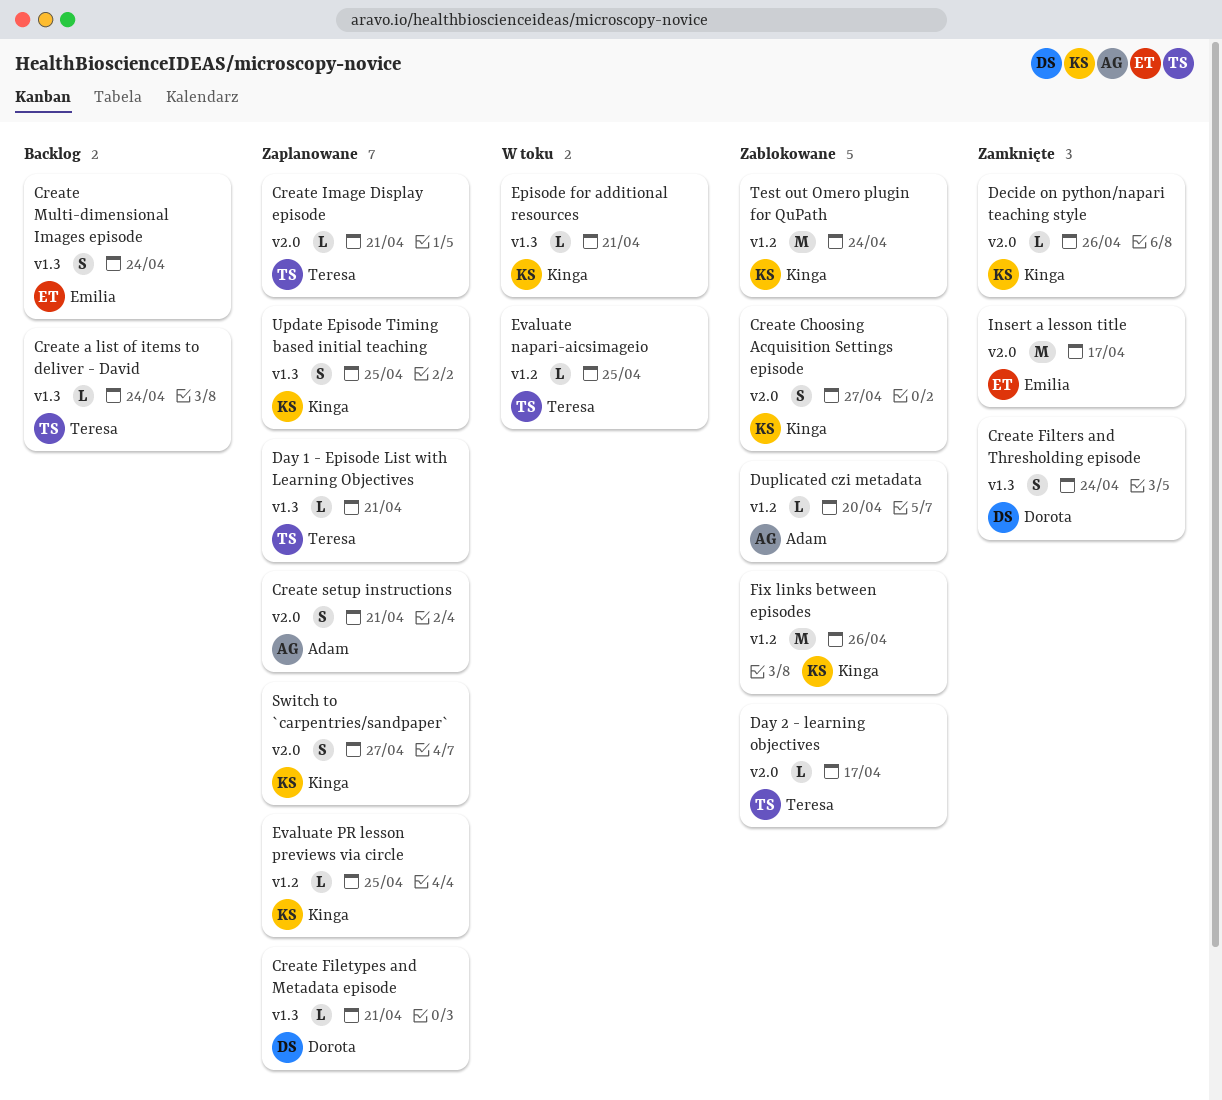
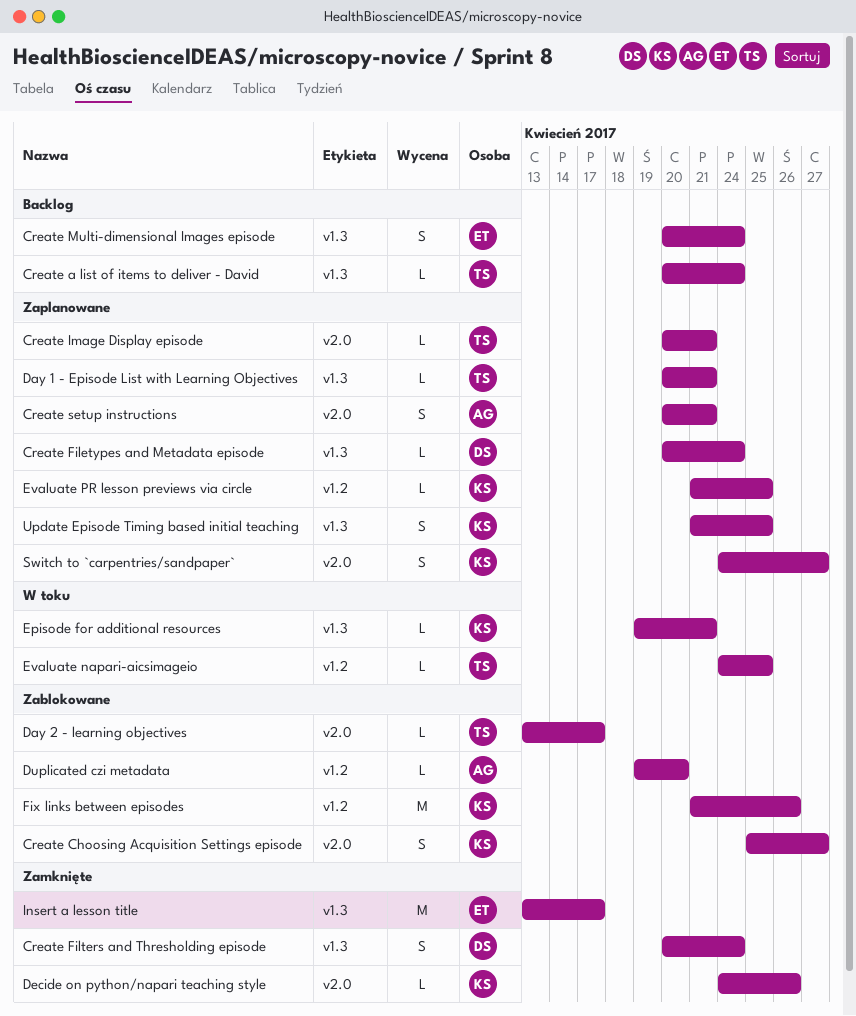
Create Filetypes and Metadata episode, due: Apr 21 -> Apr 24
Insert a lesson title, label: v2.0 -> v1.3
Test out Omero plugin for QuPath: present -> none

